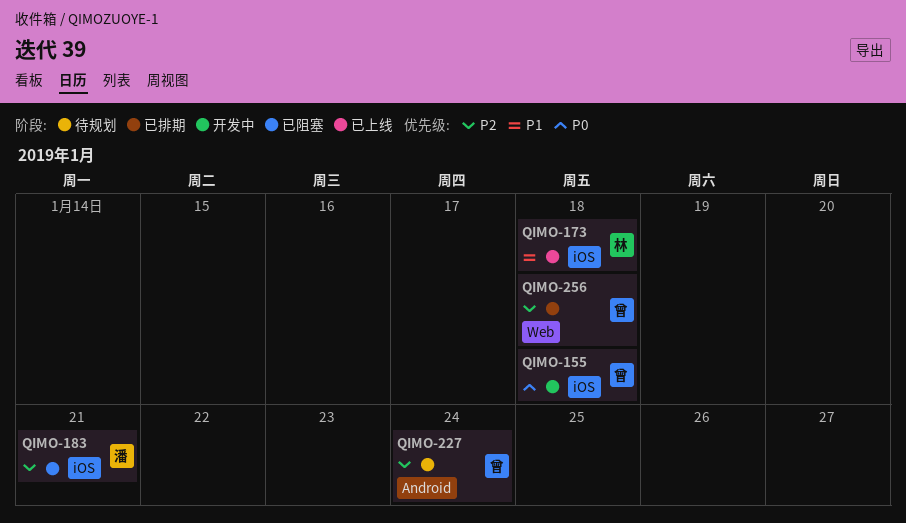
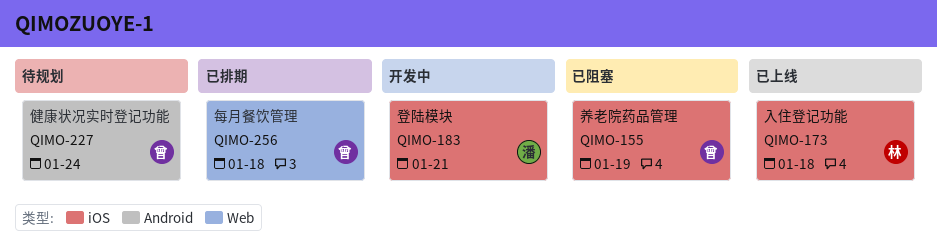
QIMO-155, status: 开发中 -> 已阻塞
QIMO-155, due: Jan 18 -> Jan 19
QIMO-183, status: 已阻塞 -> 开发中

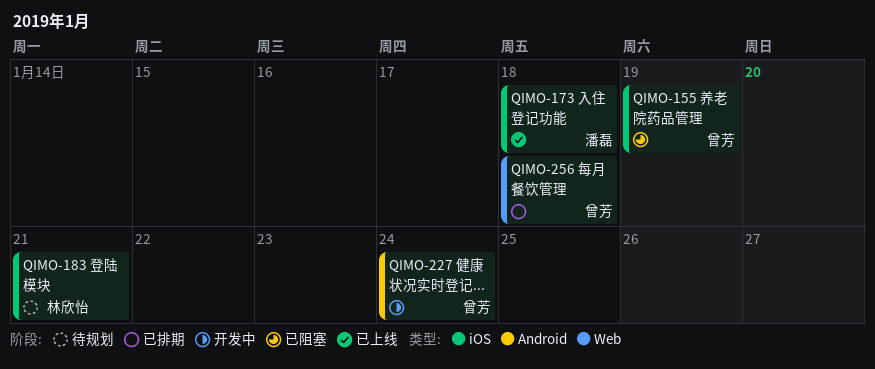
QIMO-173, owner: 林欣怡 -> 潘磊
QIMO-183, status: 开发中 -> 待规划
QIMO-183, owner: 潘磊 -> 林欣怡
QIMO-227, status: 待规划 -> 开发中

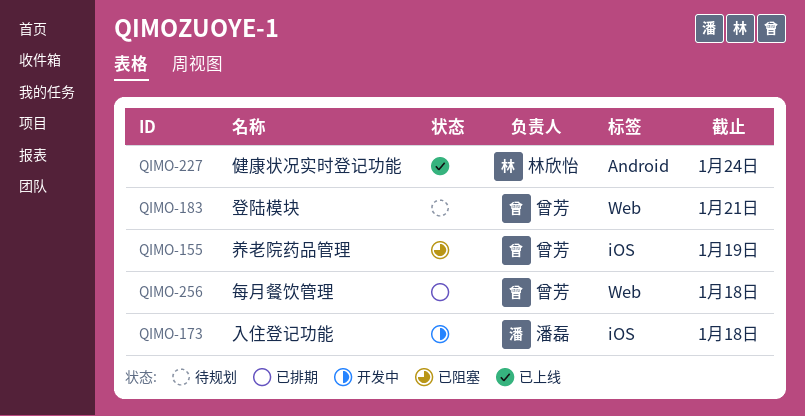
QIMO-173, status: 已上线 -> 开发中
QIMO-183, owner: 林欣怡 -> 曾芳
QIMO-183, label: iOS -> Web
QIMO-227, status: 开发中 -> 已上线
QIMO-227, owner: 曾芳 -> 林欣怡

